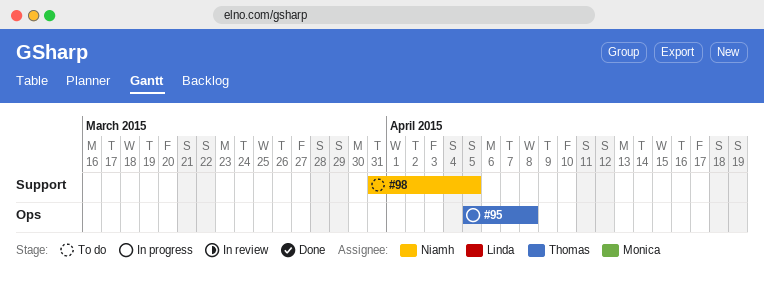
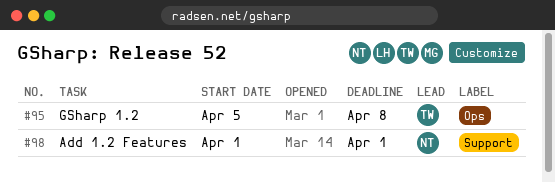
#98, start: Mar 31 -> Apr 1
#98, due: Apr 5 -> Apr 1

